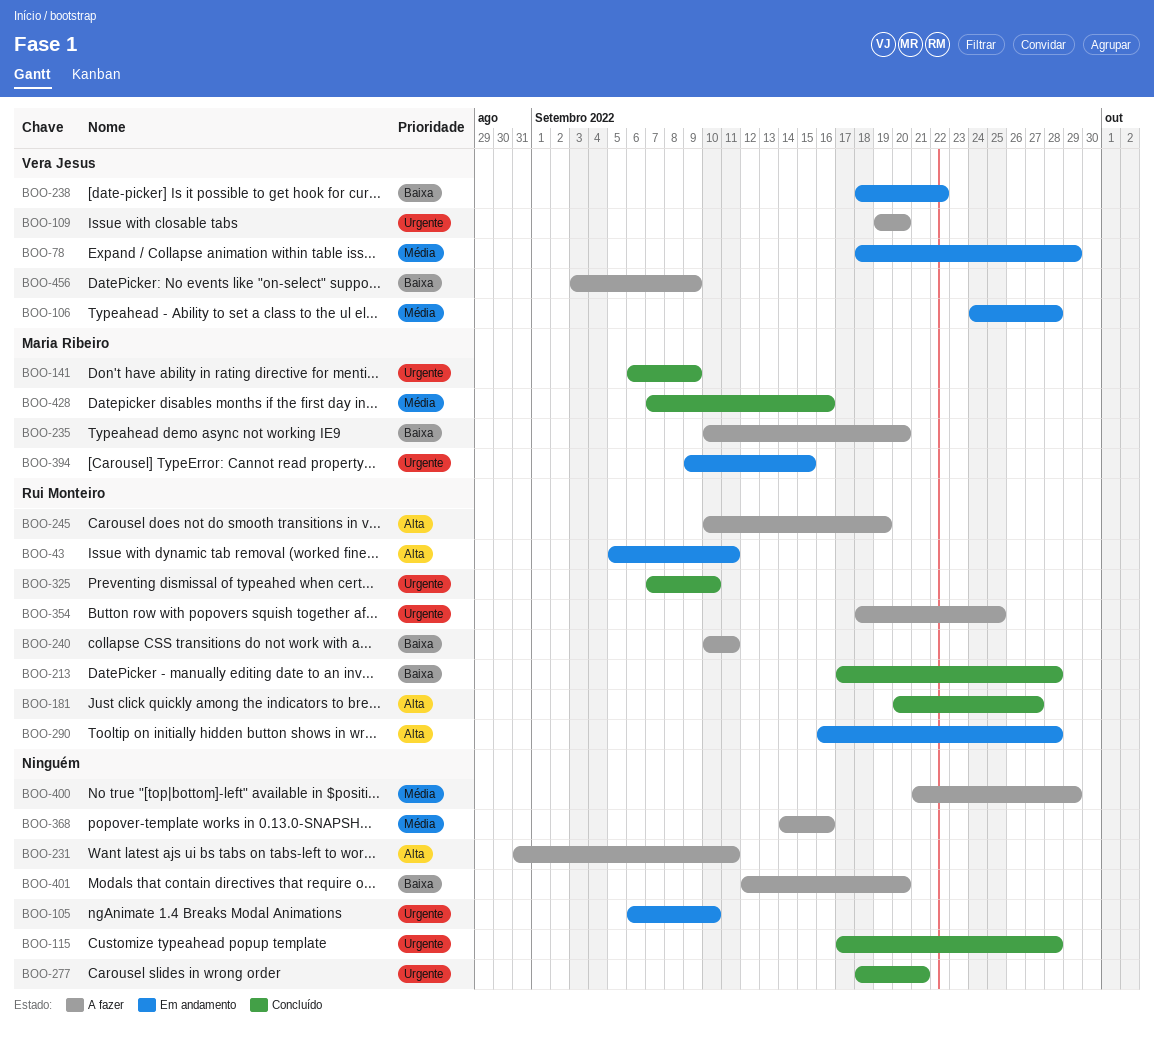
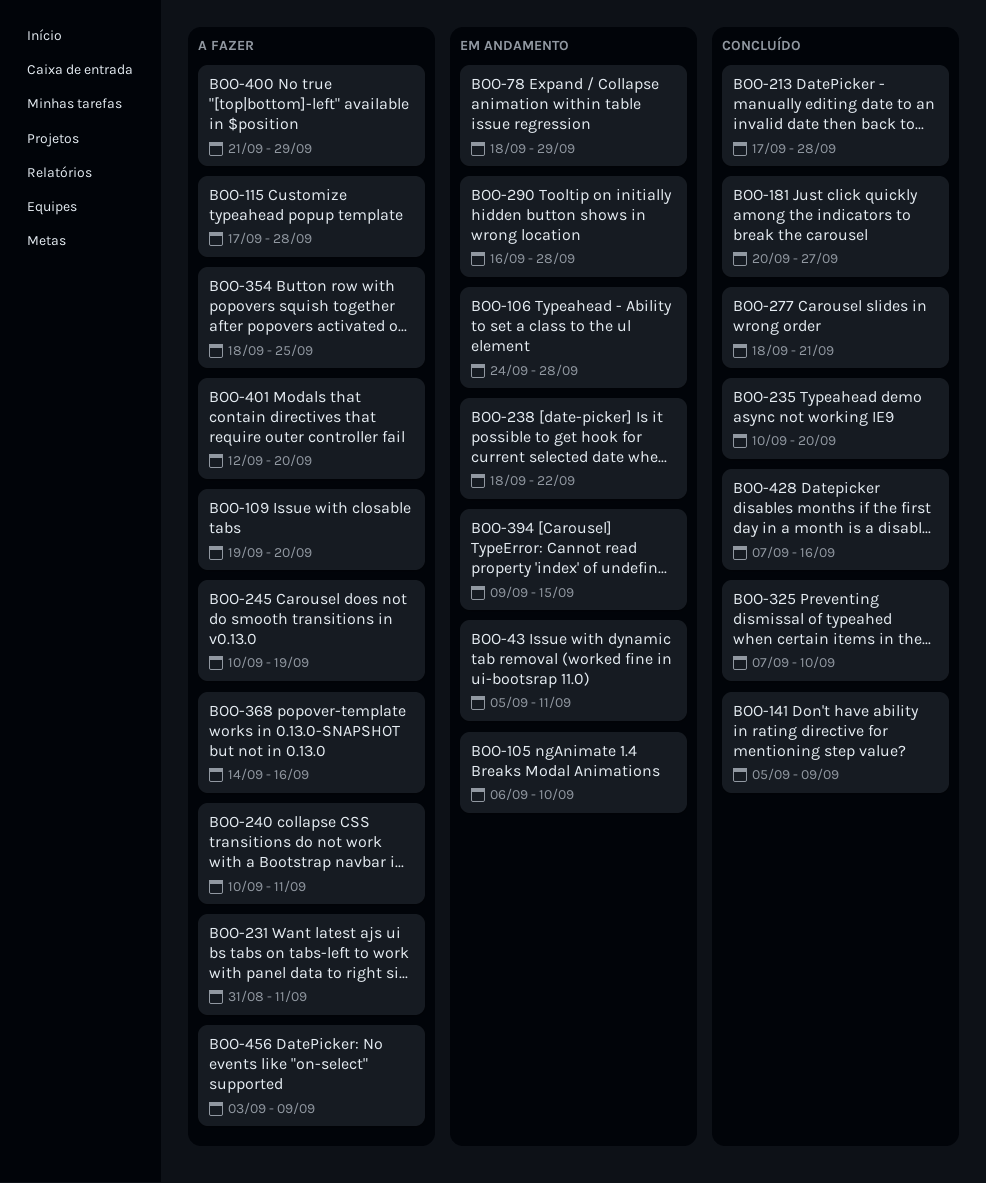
BOO-115, status: Concluído -> A fazer
BOO-141, start: Sep 6 -> Sep 5
BOO-235, status: A fazer -> Concluído

